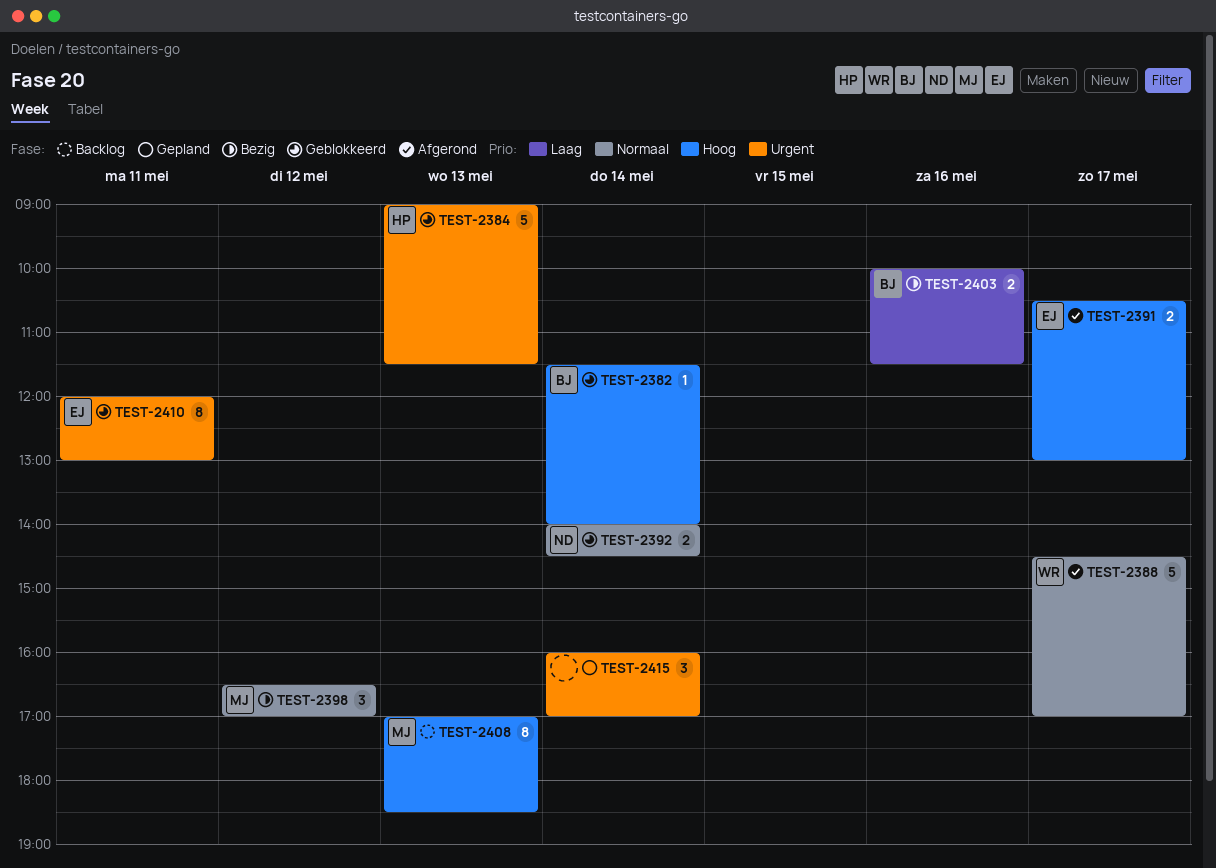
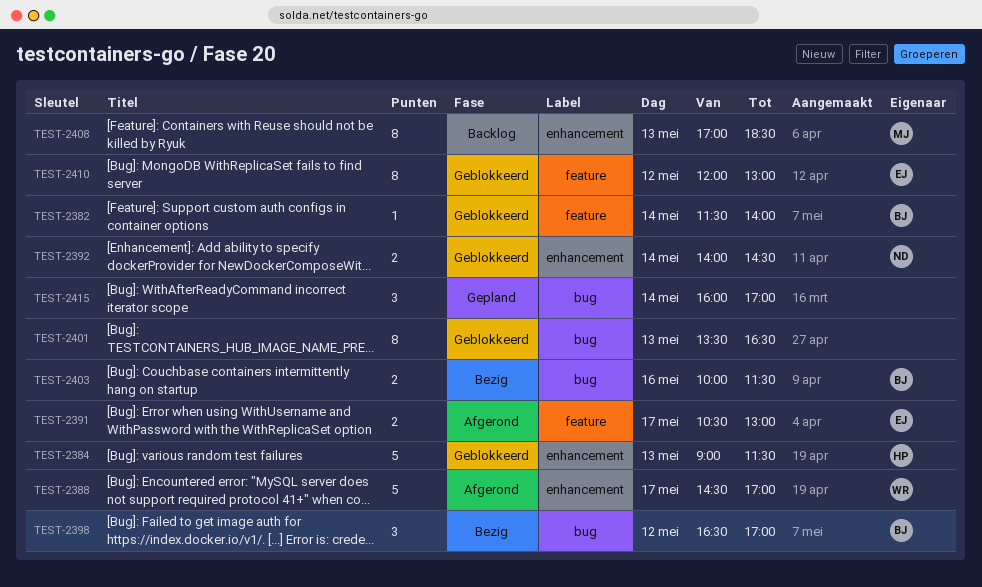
TEST-2398, owner: MJ -> BJ
TEST-2401: none -> present
TEST-2410, day: May 11 -> May 12

